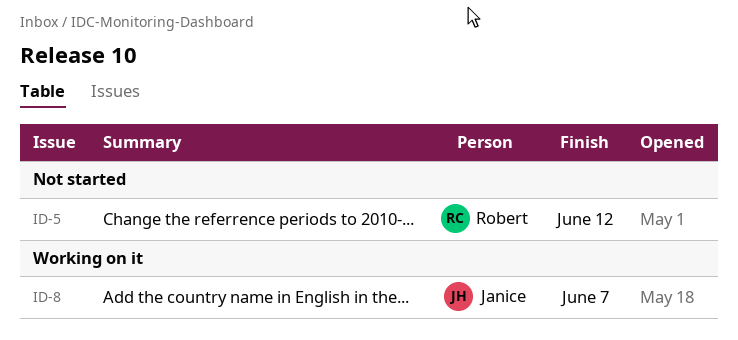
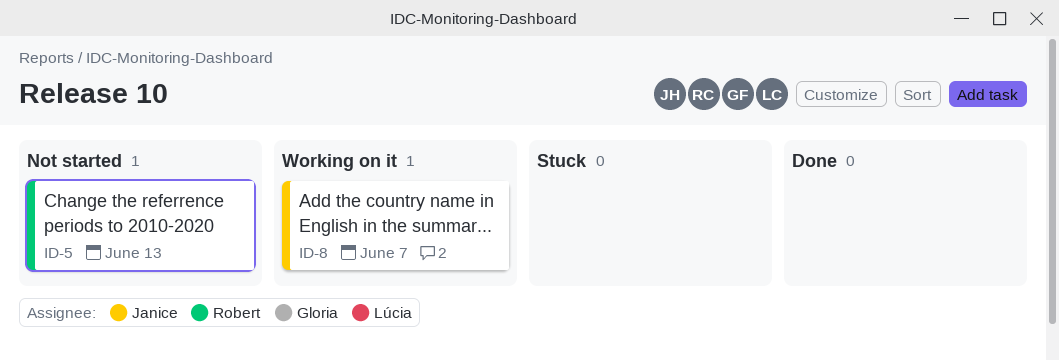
ID-5, due: Jun 12 -> Jun 13

